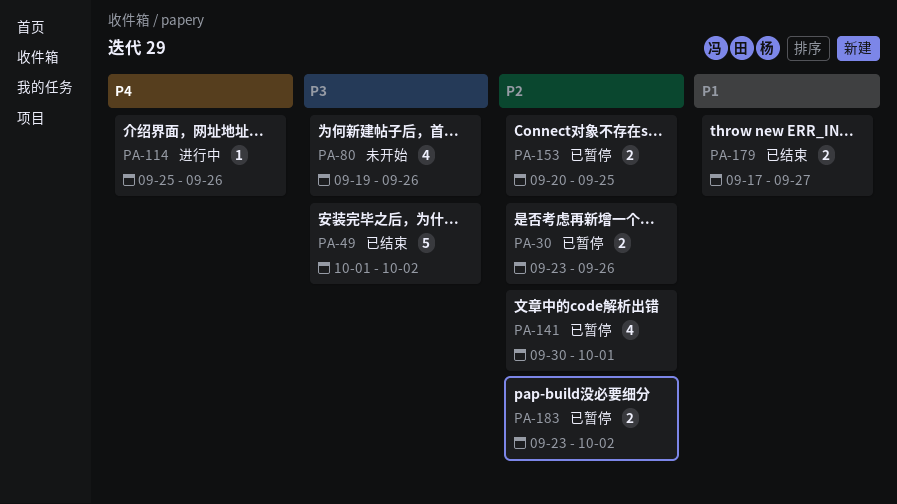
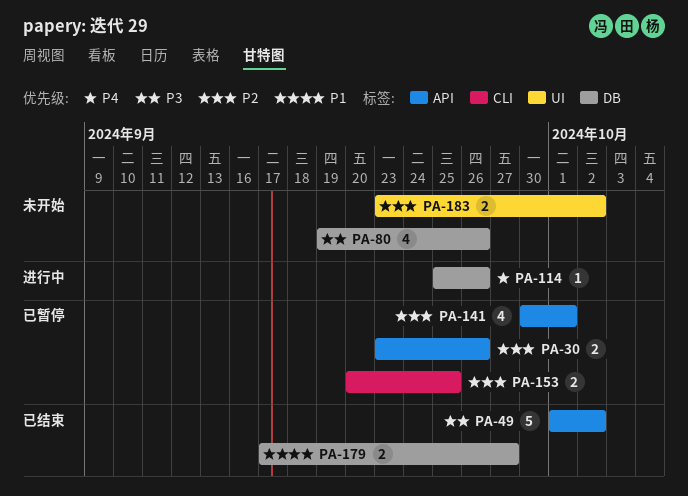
PA-183, status: 已暂停 -> 未开始

